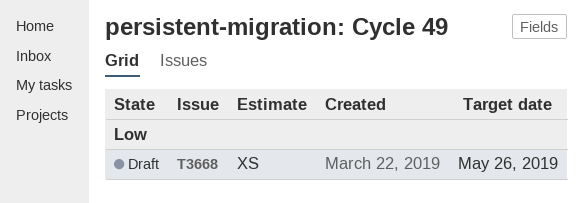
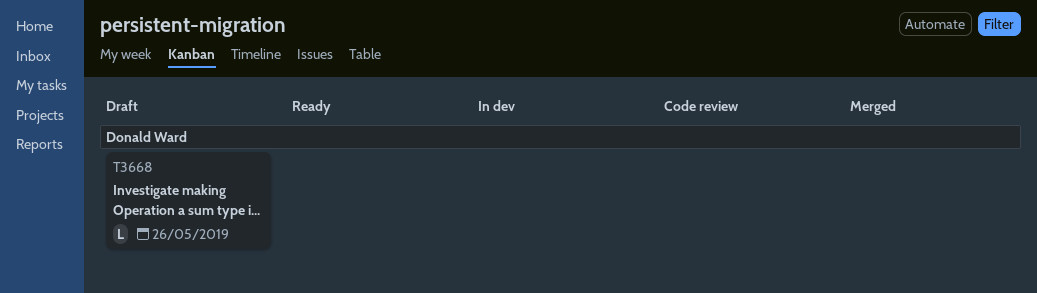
T3668, estimate: XS -> L

